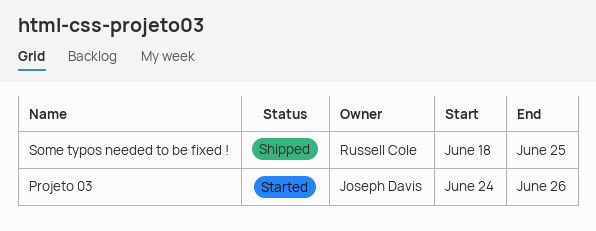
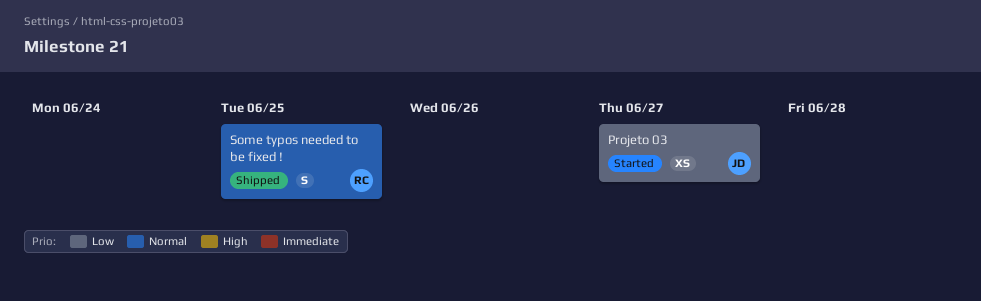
Projeto 03, due: Jun 26 -> Jun 27

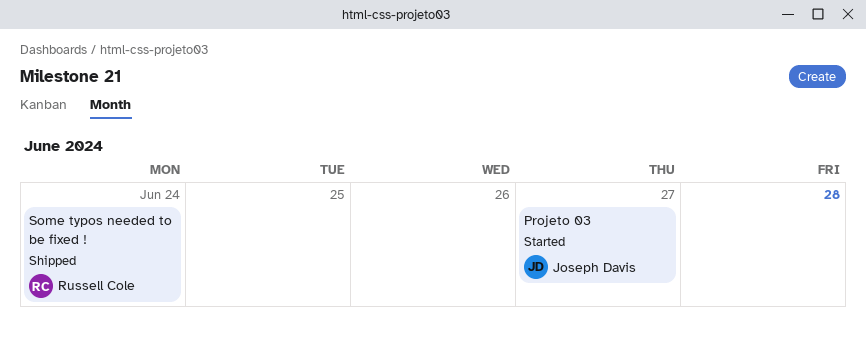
Some typos needed to be fixed !, due: Jun 25 -> Jun 24

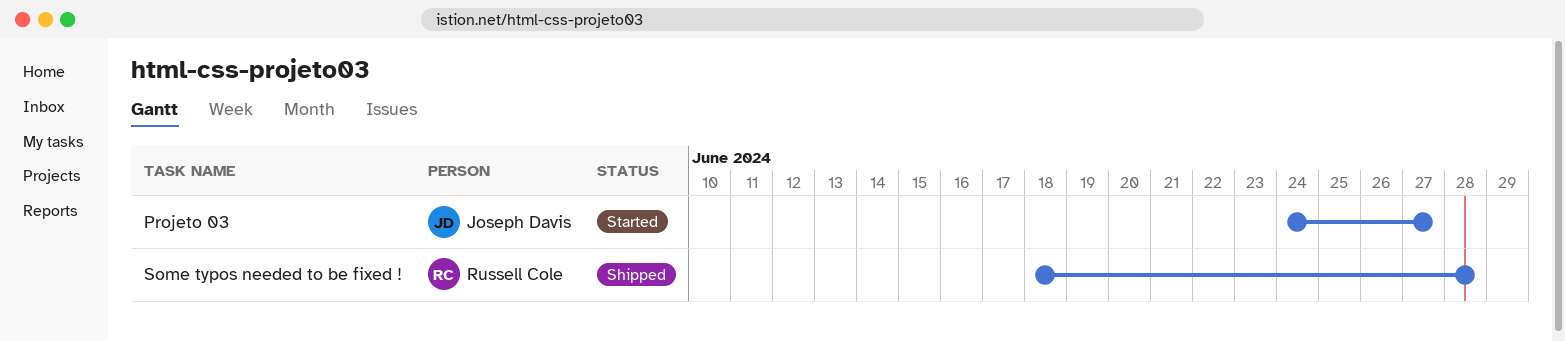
Some typos needed to be fixed !, due: Jun 24 -> Jun 28

